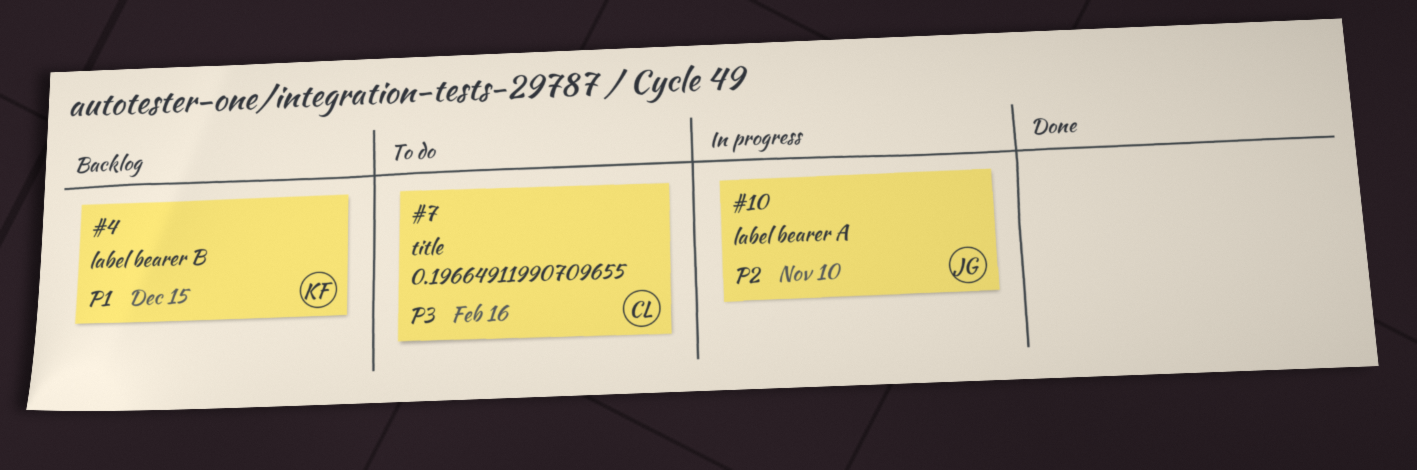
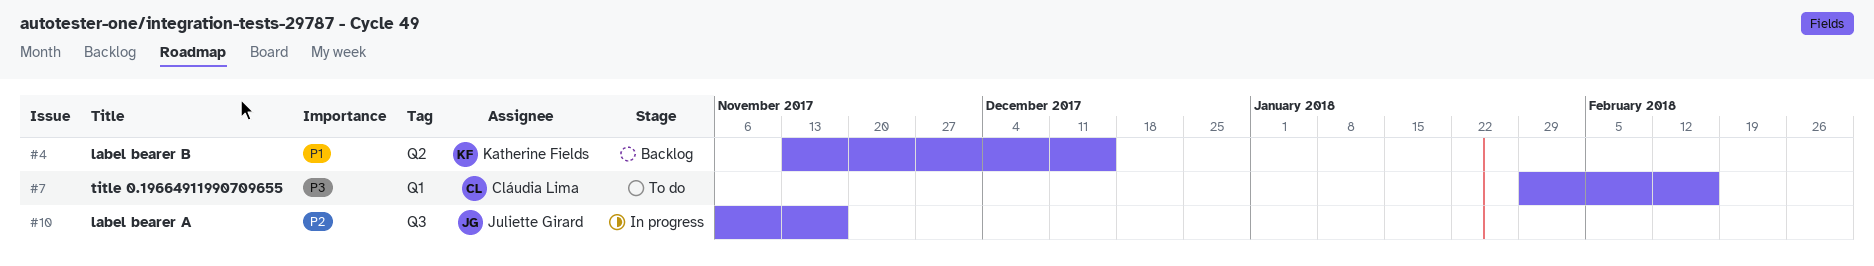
#10, due: Nov 10 -> Nov 17

